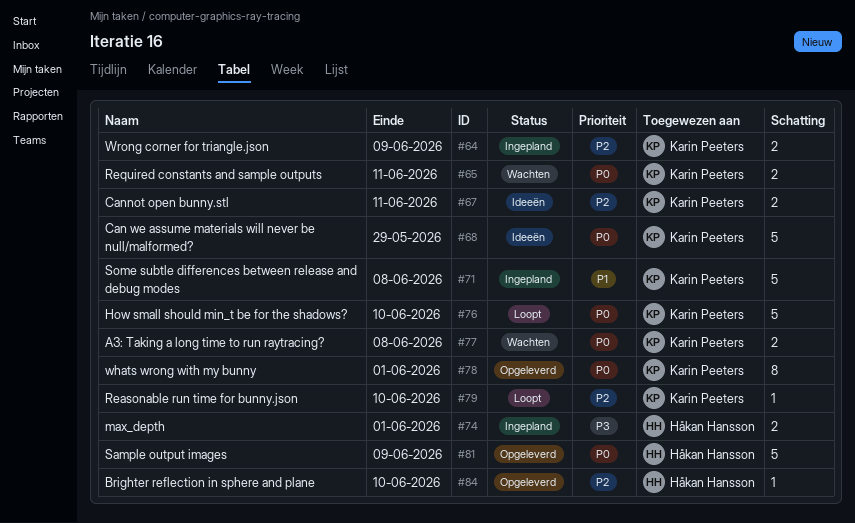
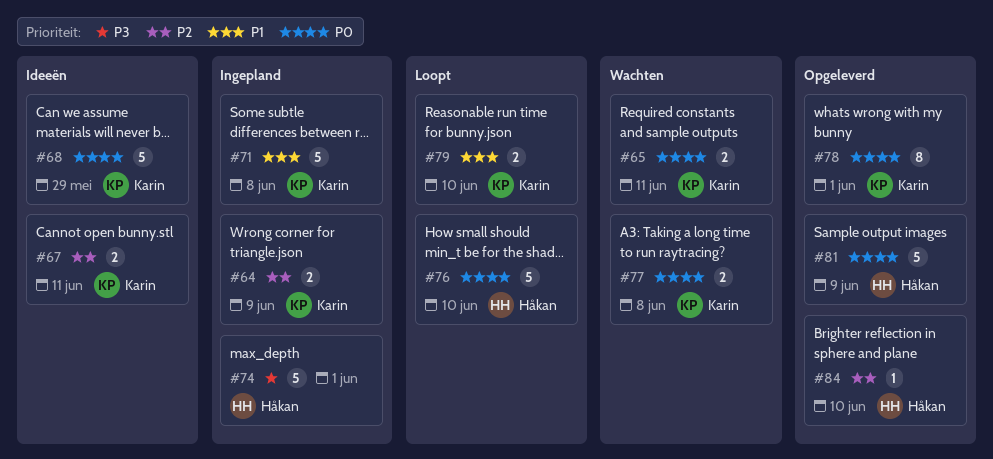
#74, estimate: 2 -> 5
#76, owner: Karin Peeters -> Håkan Hansson
#79, priority: P2 -> P1
#79, estimate: 1 -> 2

